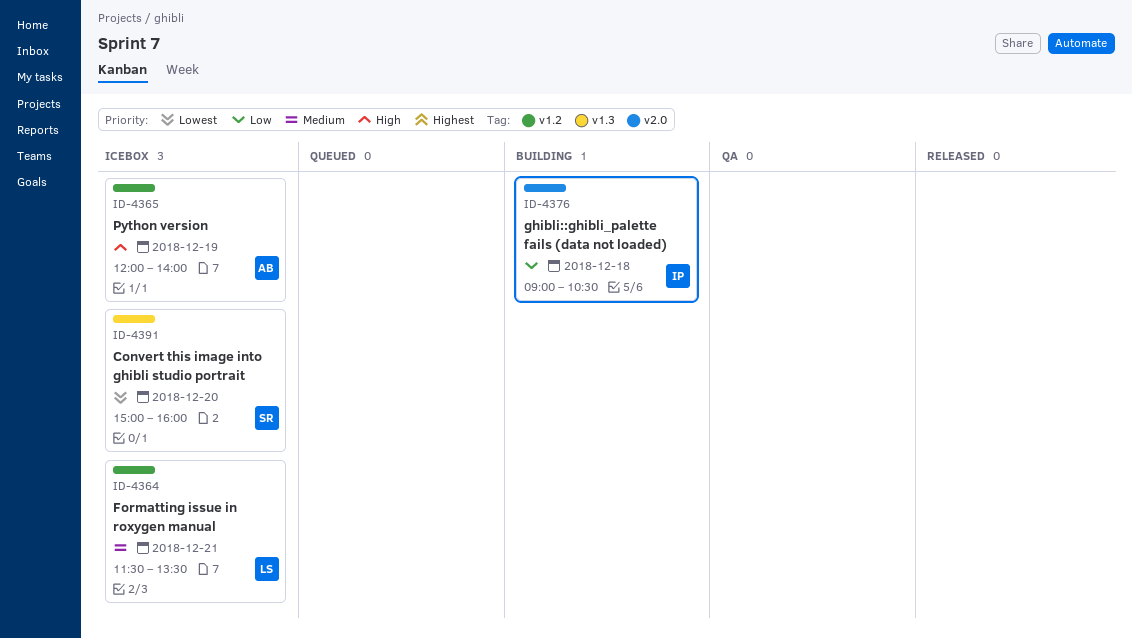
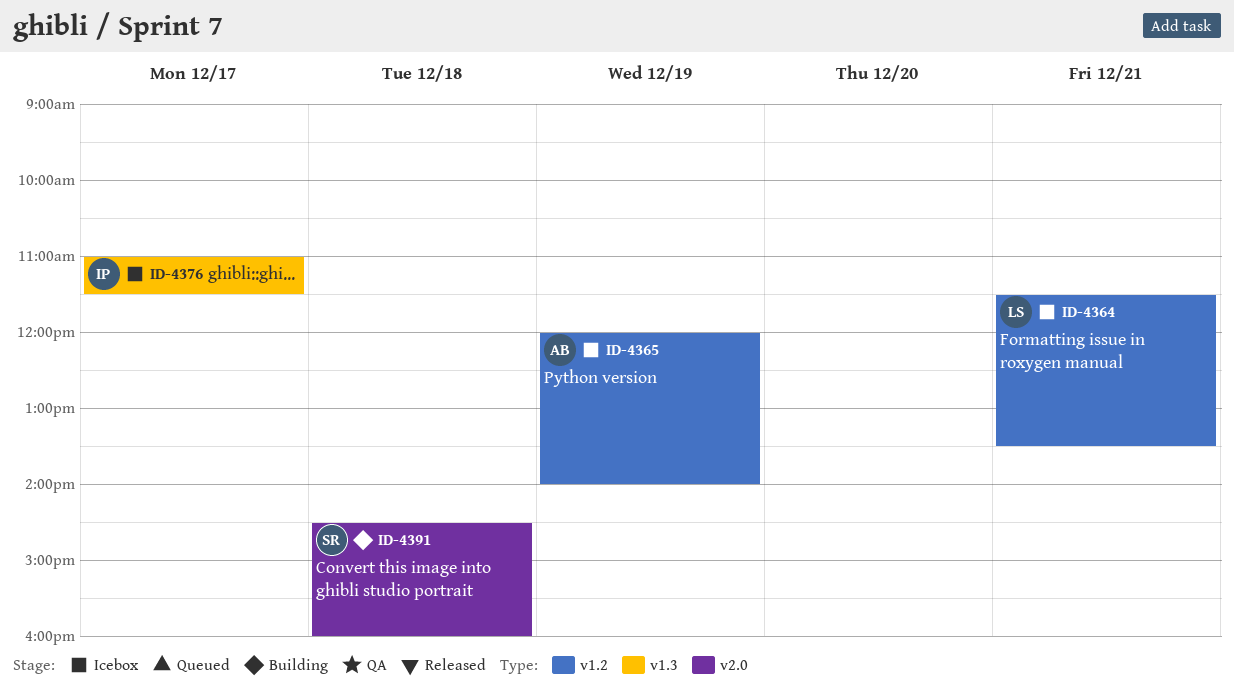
ID-4376, status: Building -> Icebox
ID-4376, label: v2.0 -> v1.3
ID-4376, day: Dec 18 -> Dec 17
ID-4376, begins: 09:00 -> 11:00
ID-4376, ends: 10:30 -> 11:30
ID-4391, status: Icebox -> Building
ID-4391, label: v1.3 -> v2.0
ID-4391, day: Dec 20 -> Dec 18
ID-4391, begins: 15:00 -> 14:30

